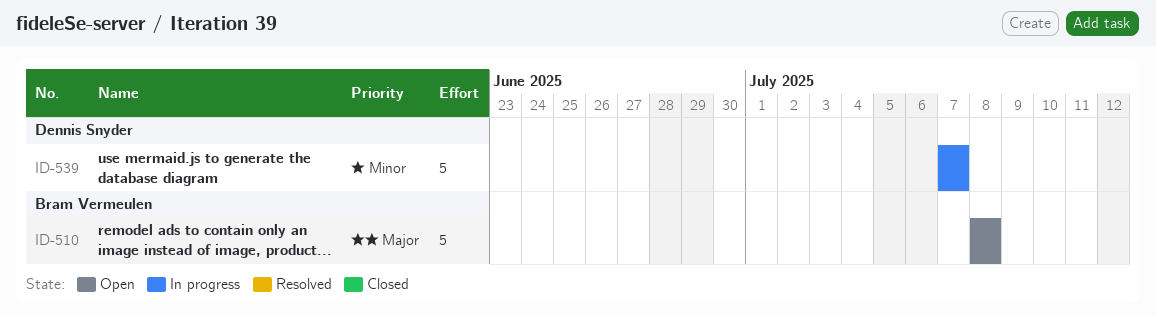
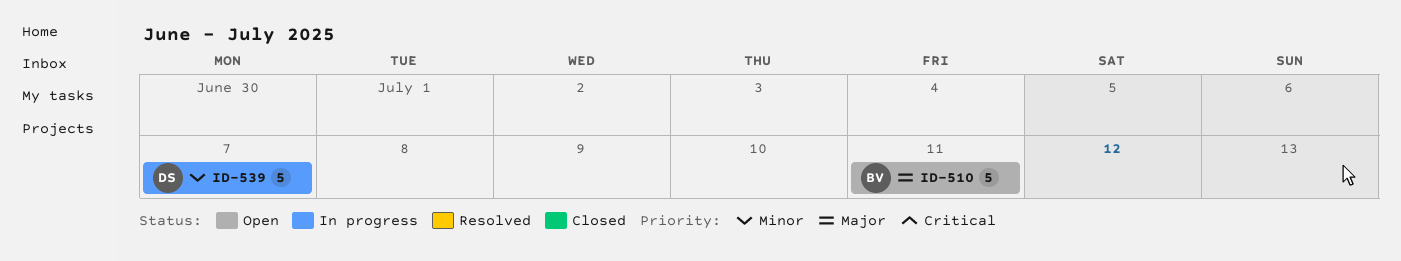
ID-510, start: Jul 8 -> Jul 11
ID-510, due: Jul 8 -> Jul 11

